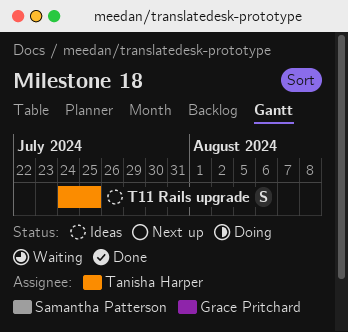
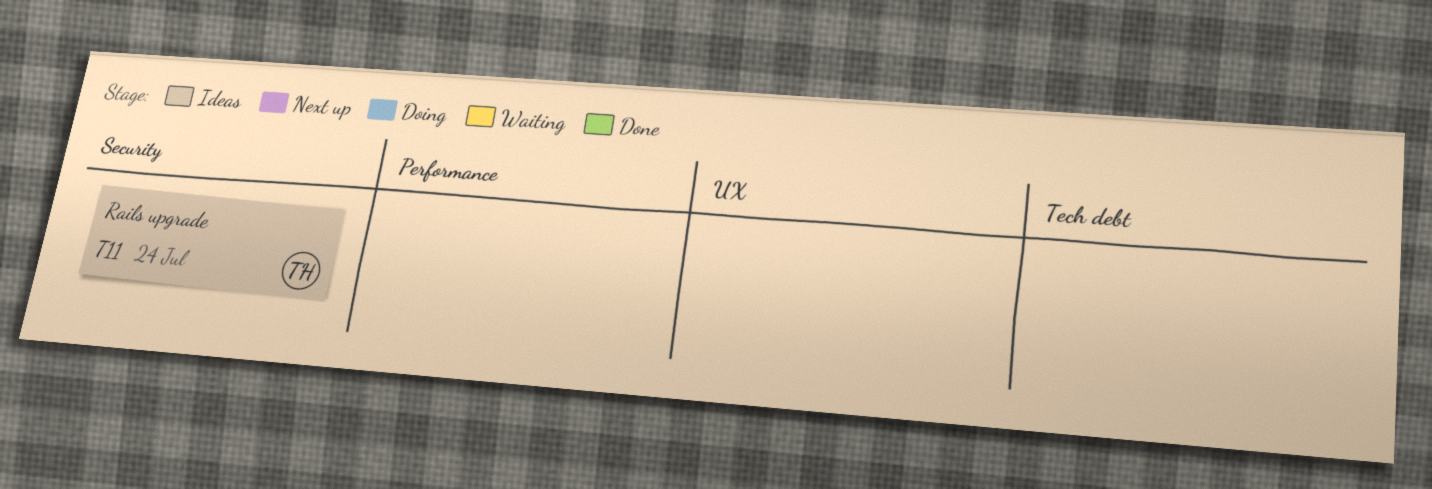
T11, due: Jul 25 -> Jul 24

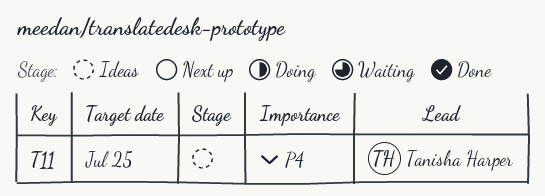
T11, due: Jul 24 -> Jul 25

